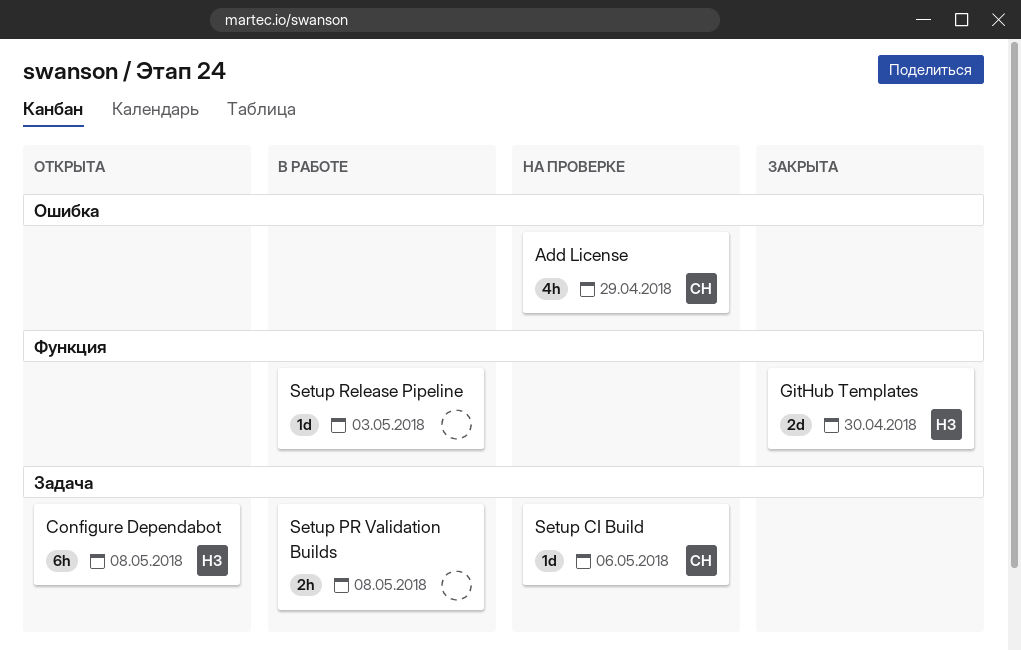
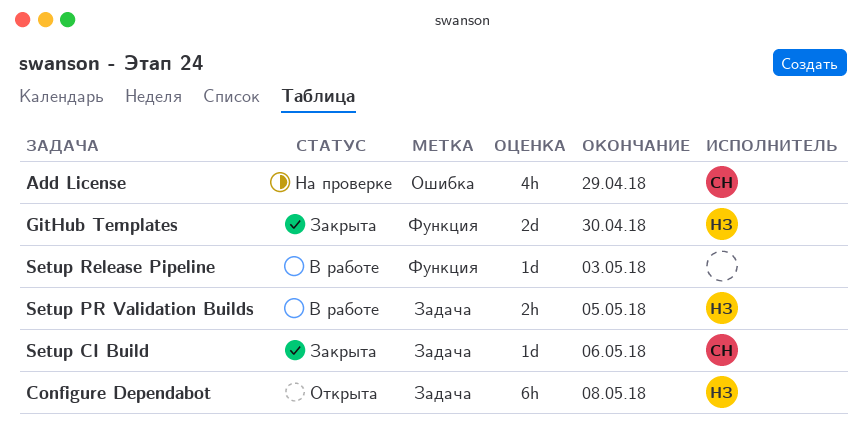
Setup CI Build, status: На проверке -> Закрыта
Setup PR Validation Builds, owner: none -> НЗ
Setup PR Validation Builds, due: May 8 -> May 5

